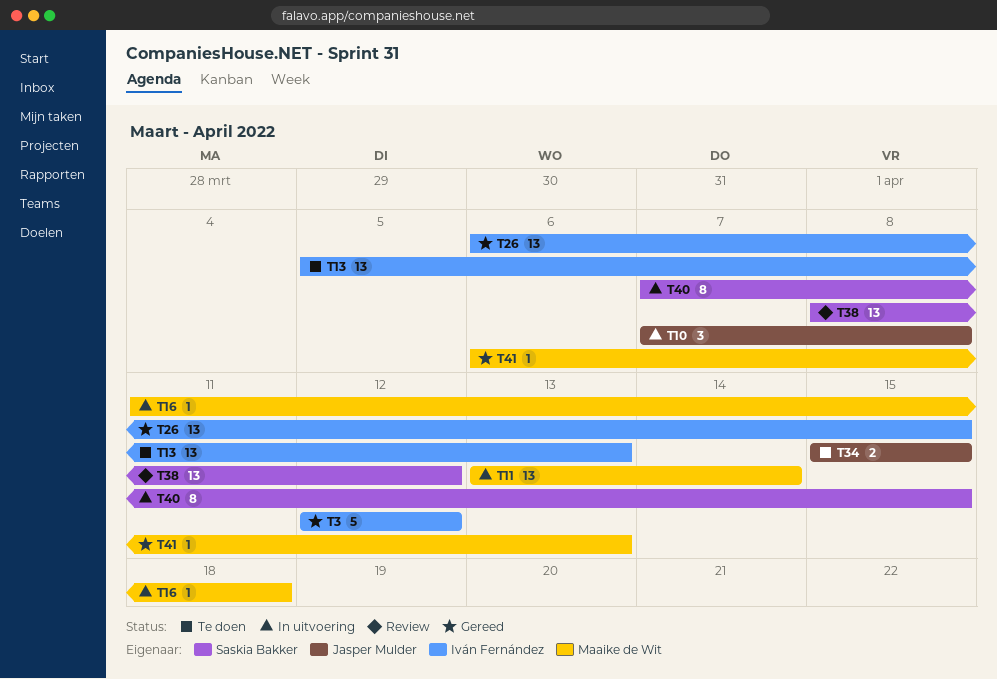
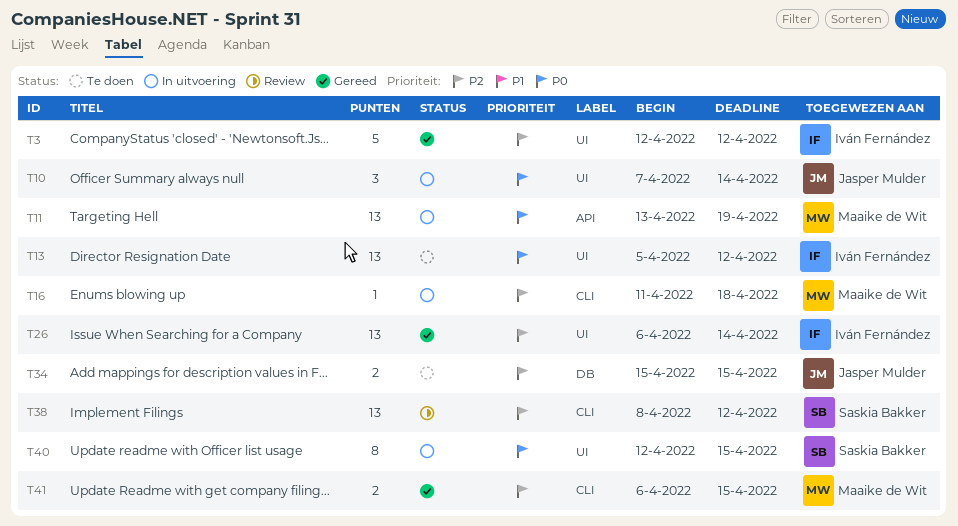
T10, due: Apr 8 -> Apr 14
T11, due: Apr 14 -> Apr 19
T13, due: Apr 13 -> Apr 12
T26, due: Apr 15 -> Apr 14
T40, start: Apr 7 -> Apr 12
T41, estimate: 1 -> 2
T41, due: Apr 13 -> Apr 15

